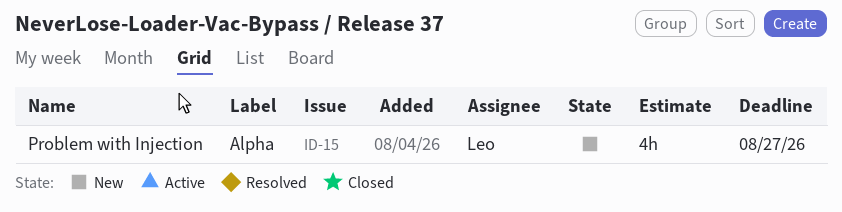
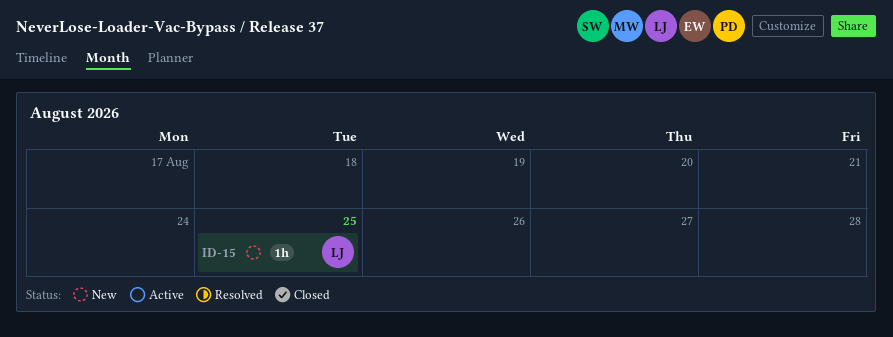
ID-15, estimate: 4h -> 1h
ID-15, due: Aug 27 -> Aug 25

